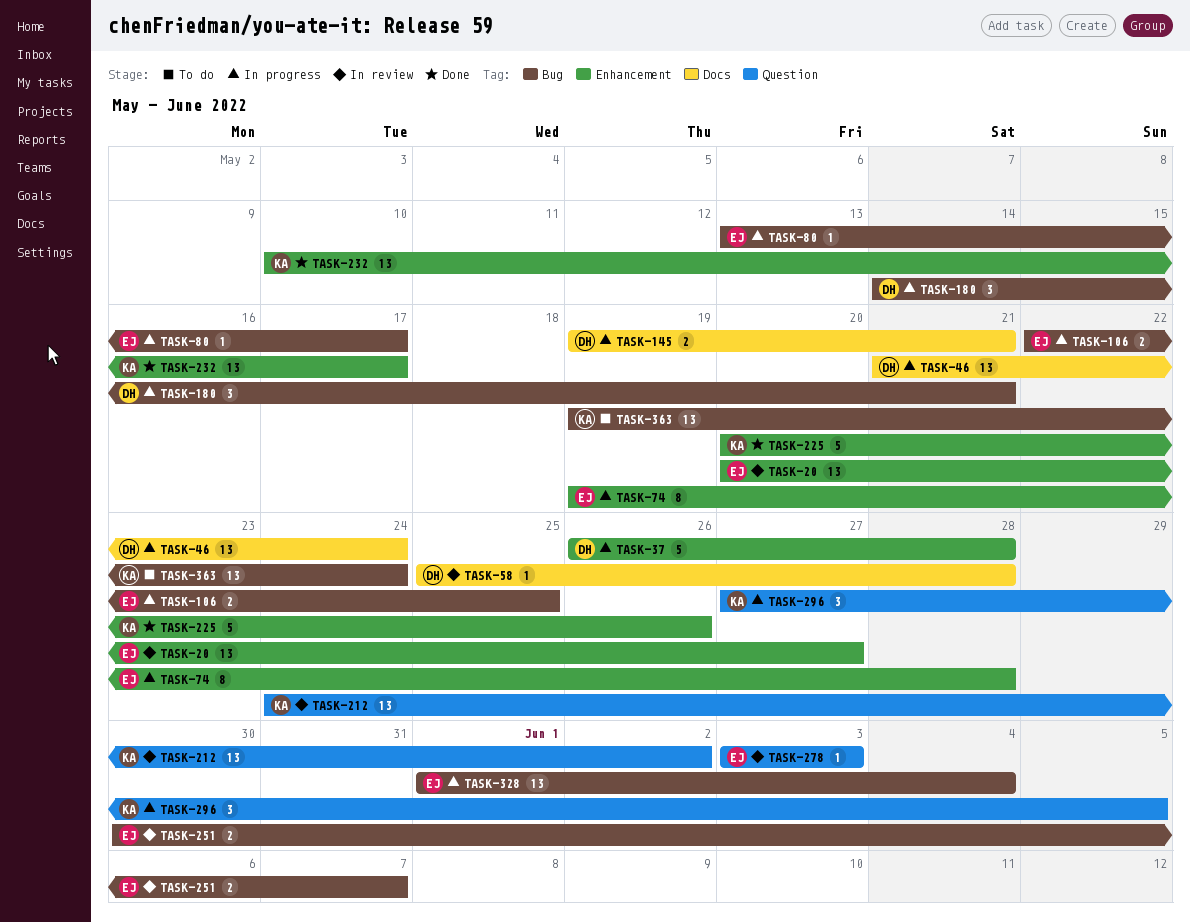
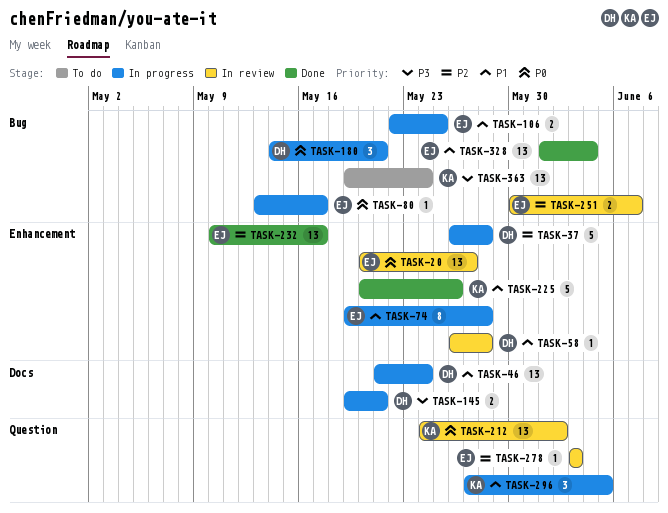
TASK-58, label: Docs -> Enhancement
TASK-58, start: May 25 -> May 26
TASK-232, owner: KA -> EJ
TASK-328, status: In progress -> Done

